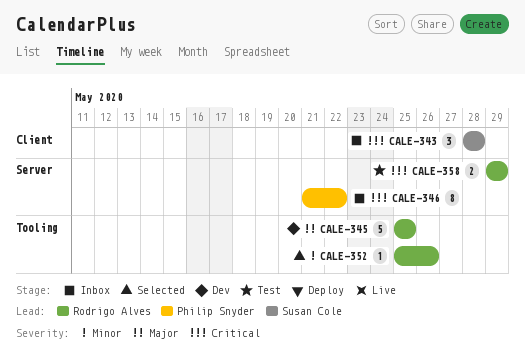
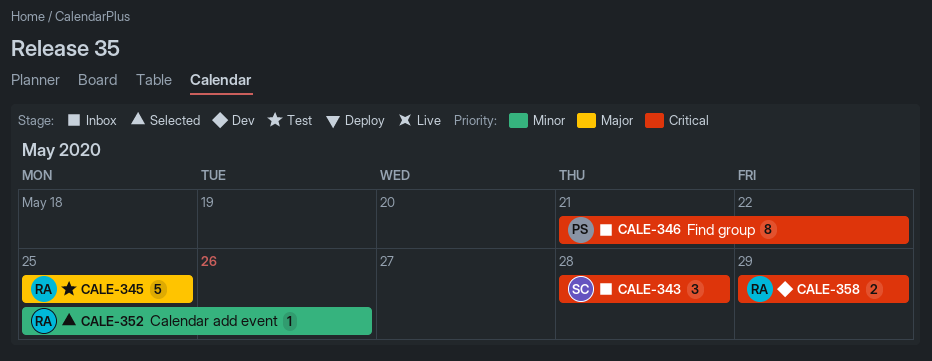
CALE-345, status: Dev -> Test
CALE-358, status: Test -> Dev

